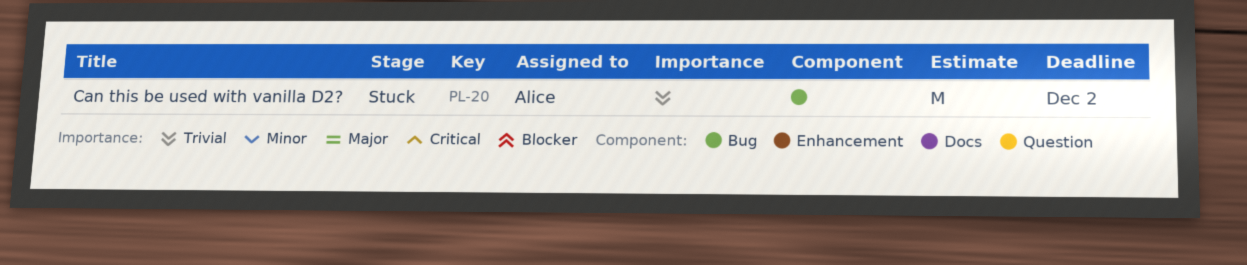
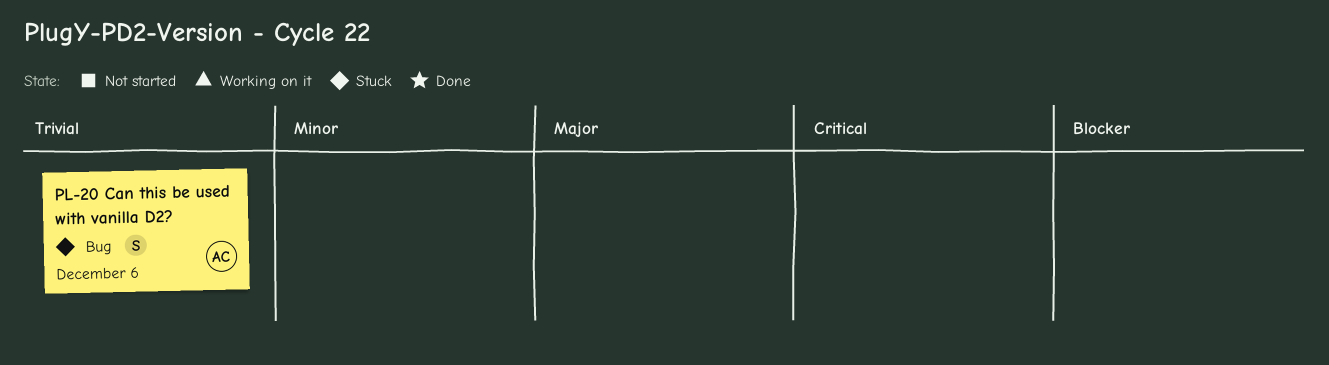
PL-20, estimate: M -> S
PL-20, due: Dec 2 -> Dec 6

